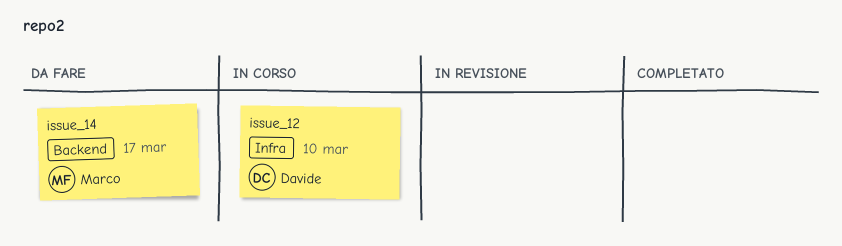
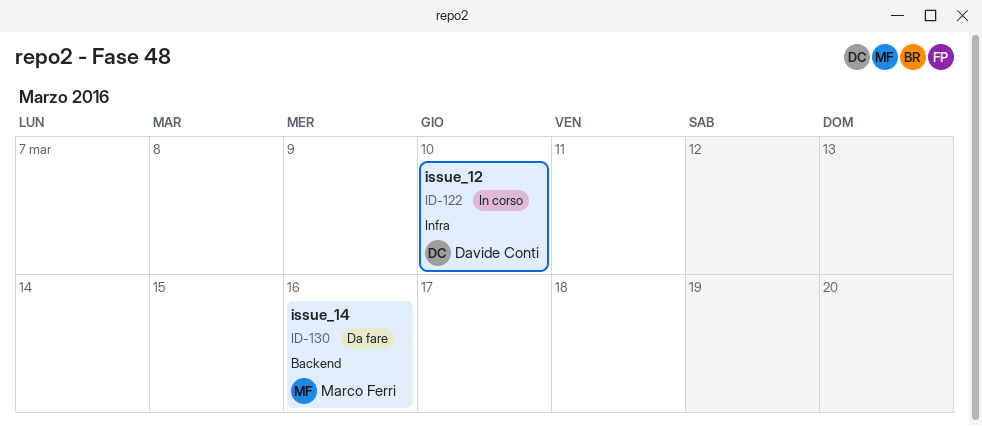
issue_14, due: Mar 17 -> Mar 16

